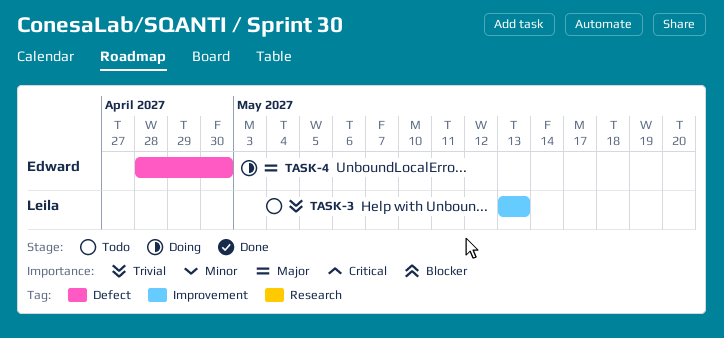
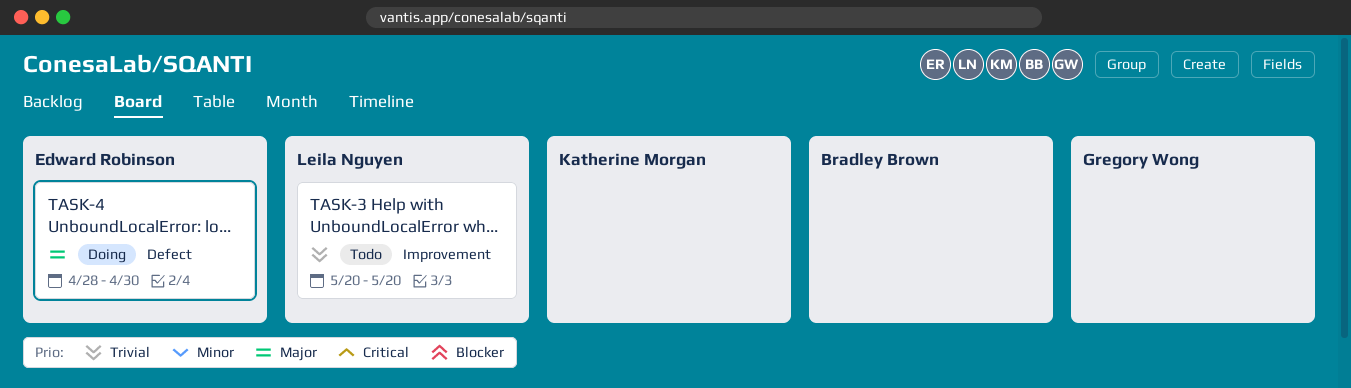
TASK-3, start: May 13 -> May 20
TASK-3, due: May 13 -> May 20

